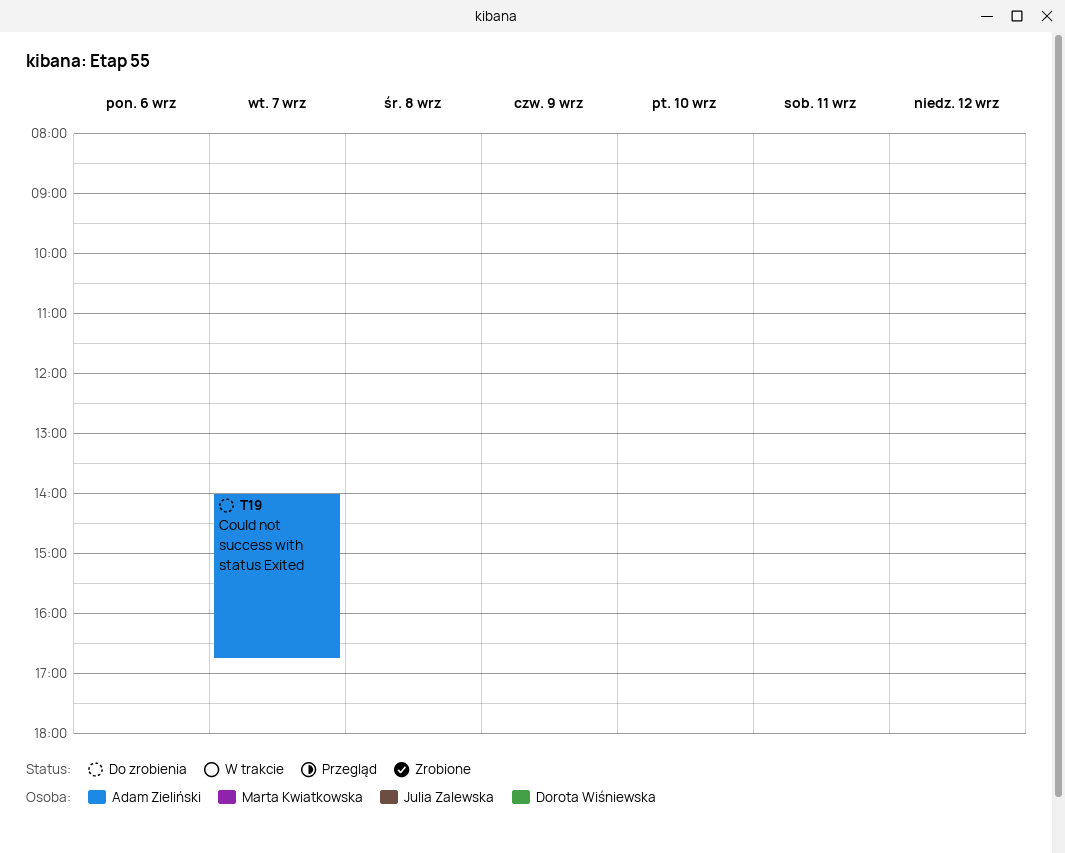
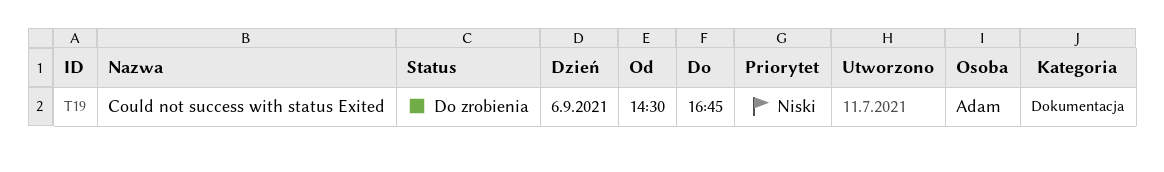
T19, day: Sep 7 -> Sep 6
T19, begins: 14:00 -> 14:30

